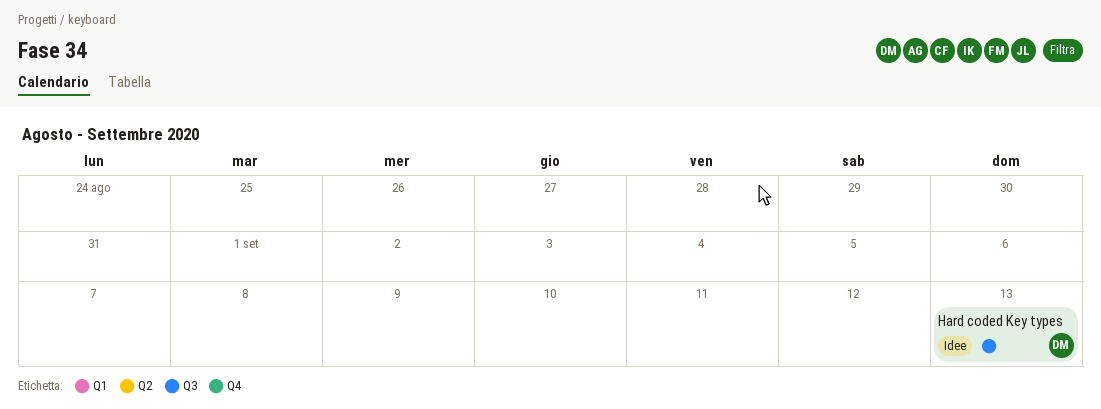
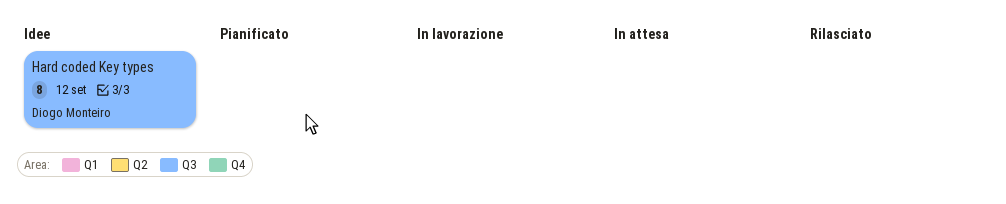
Hard coded Key types, due: Sep 13 -> Sep 12

